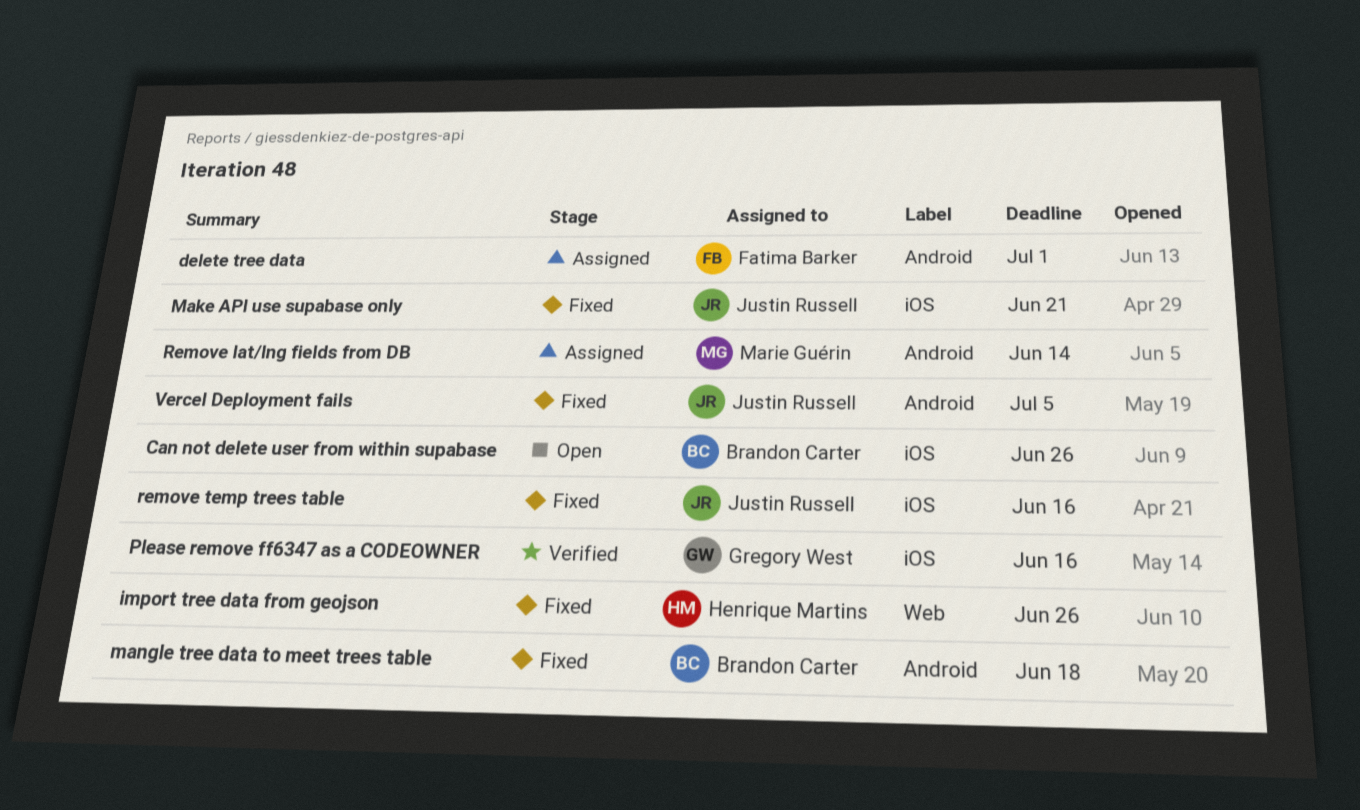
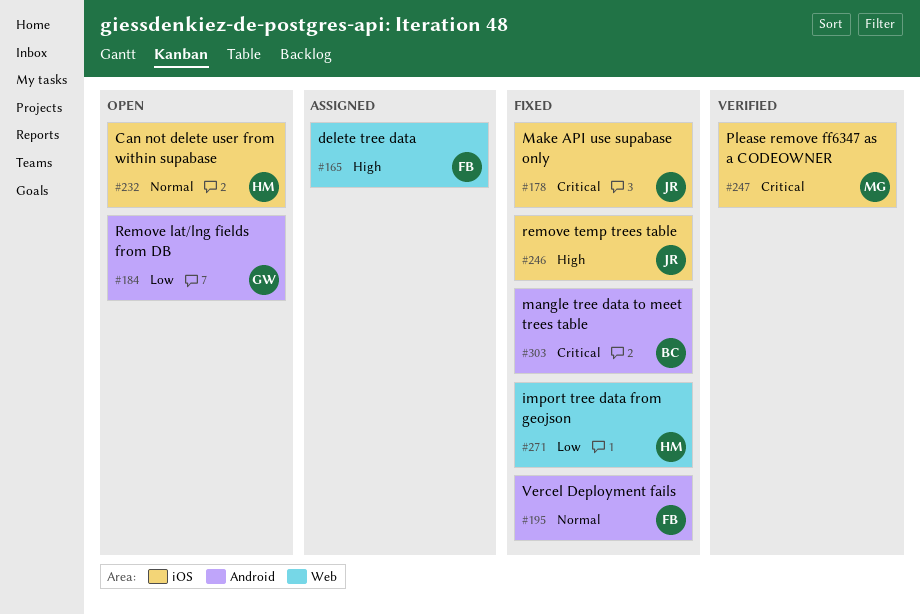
Can not delete user from within supabase, owner: Brandon Carter -> Henrique Martins
delete tree data, label: Android -> Web
Please remove ff6347 as a CODEOWNER, owner: Gregory West -> Marie Guérin
Remove lat/lng fields from DB, status: Assigned -> Open
Remove lat/lng fields from DB, owner: Marie Guérin -> Gregory West
Vercel Deployment fails, owner: Justin Russell -> Fatima Barker

